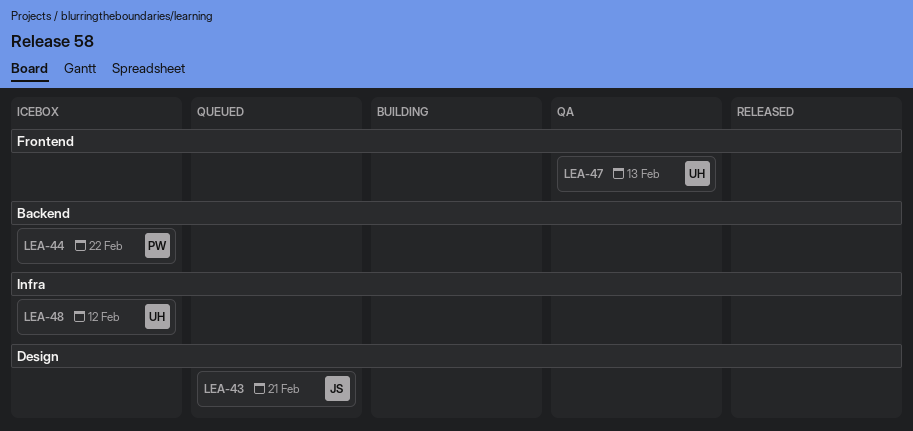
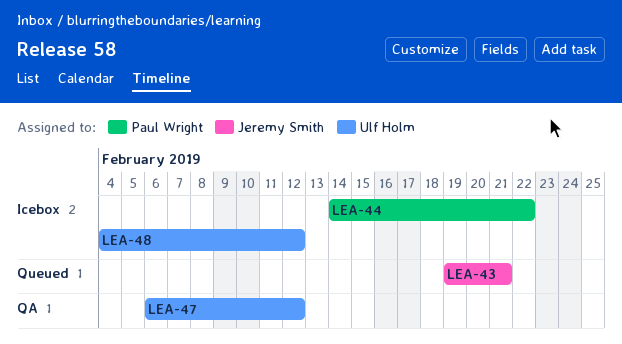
LEA-47, due: Feb 13 -> Feb 12

